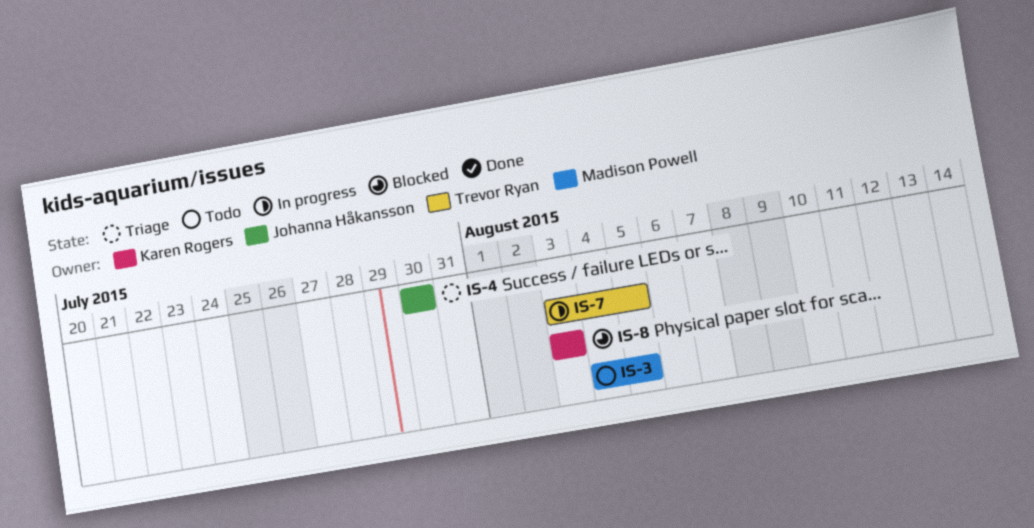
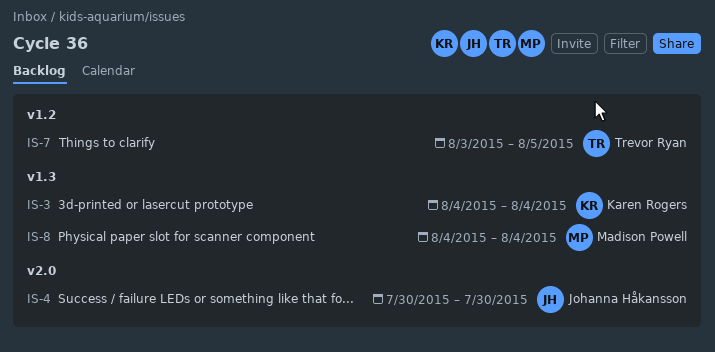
IS-3, owner: Madison Powell -> Karen Rogers
IS-3, due: Aug 5 -> Aug 4
IS-8, owner: Karen Rogers -> Madison Powell
IS-8, start: Aug 3 -> Aug 4
IS-8, due: Aug 3 -> Aug 4

